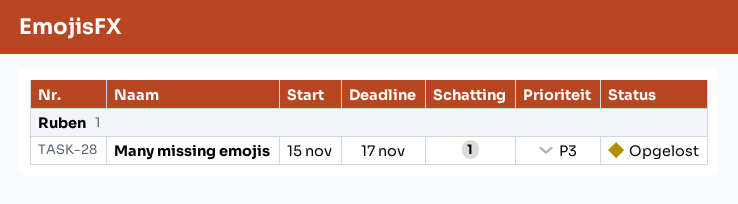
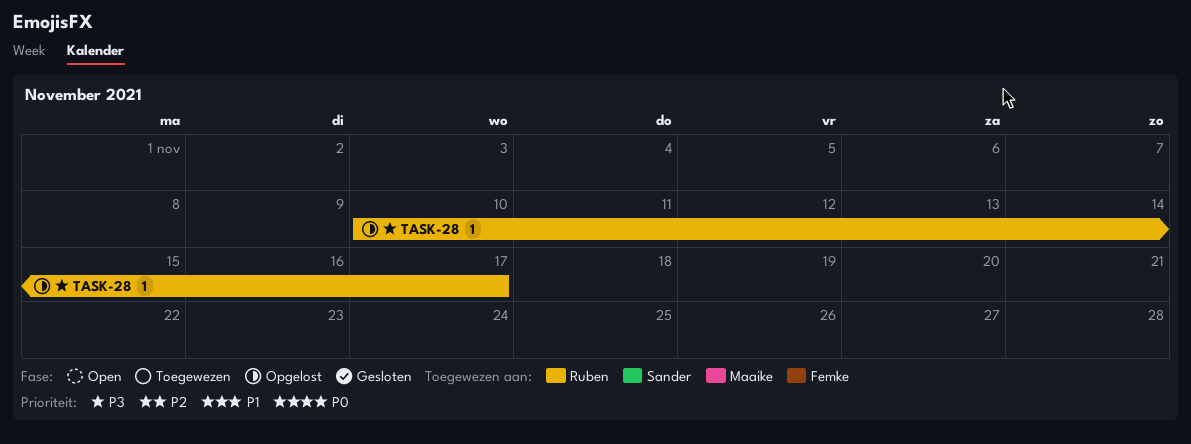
TASK-28, start: Nov 15 -> Nov 10

